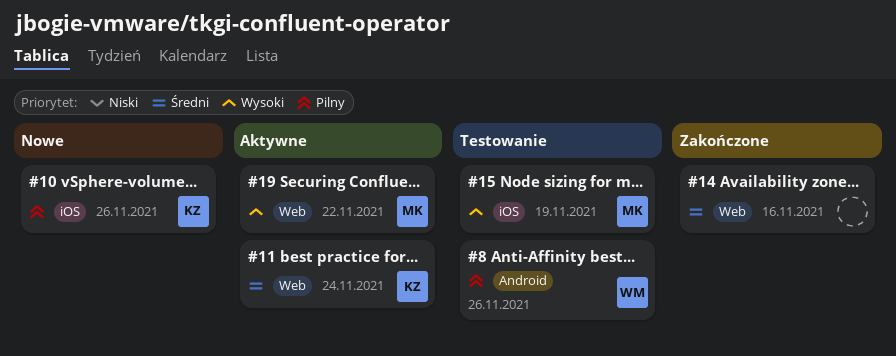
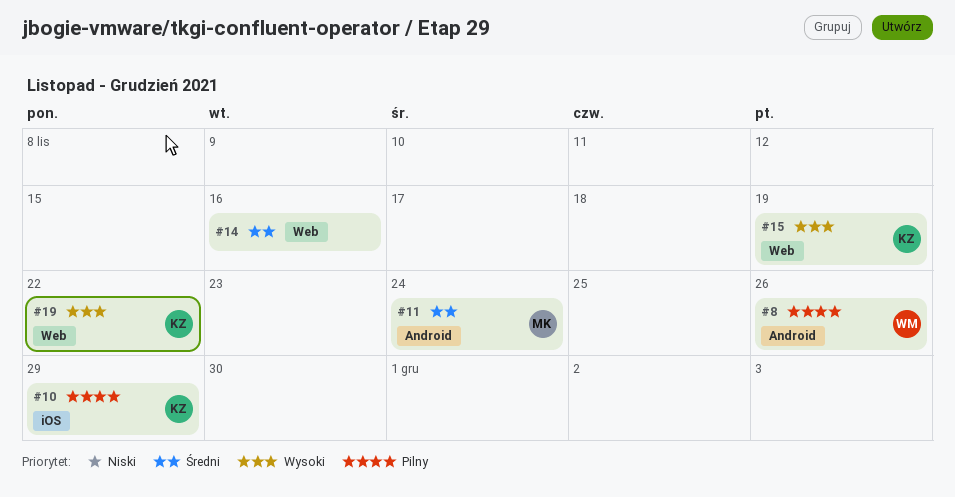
#10, due: Nov 26 -> Nov 29
#11, owner: KZ -> MK
#11, label: Web -> Android
#15, owner: MK -> KZ
#15, label: iOS -> Web
#19, owner: MK -> KZ

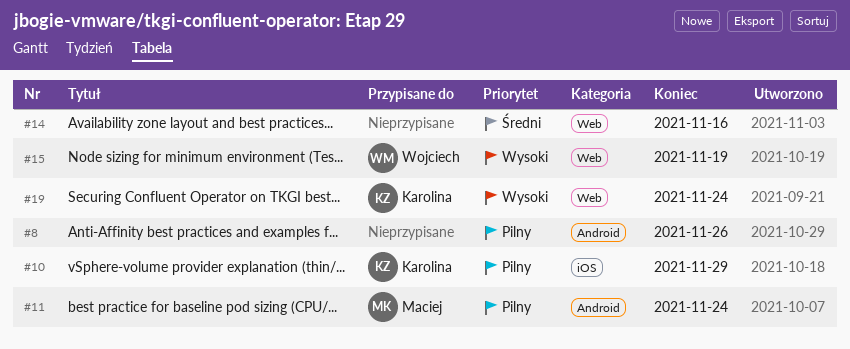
#8, owner: Wojciech -> none
#11, priority: Średni -> Pilny
#15, owner: Karolina -> Wojciech
#19, due: Nov 22 -> Nov 24

